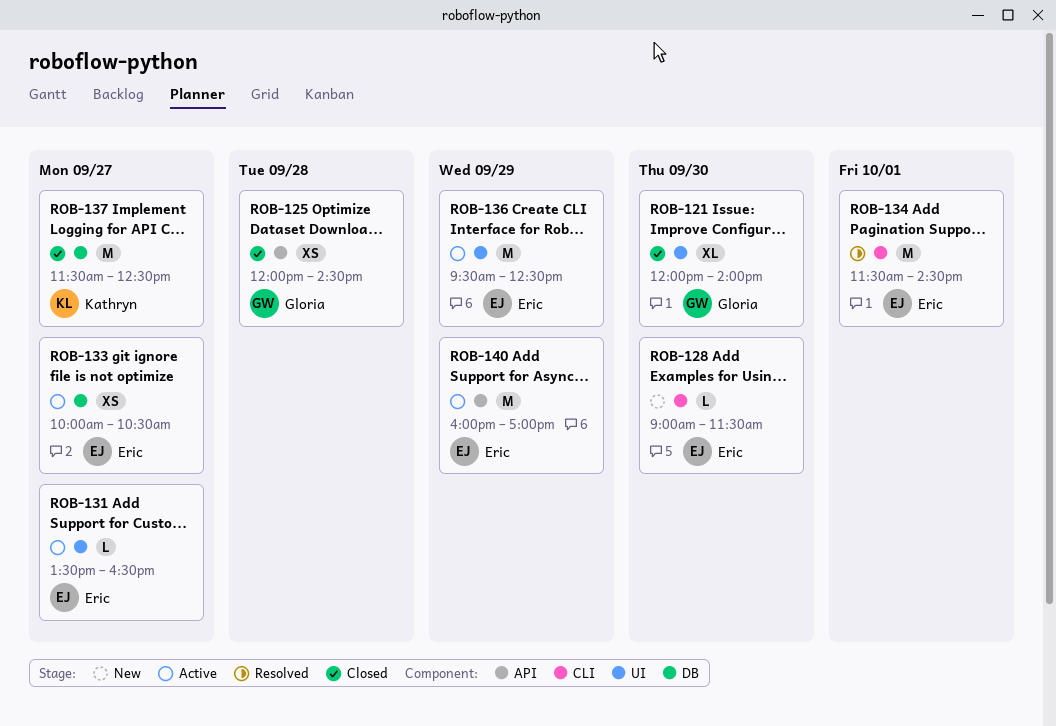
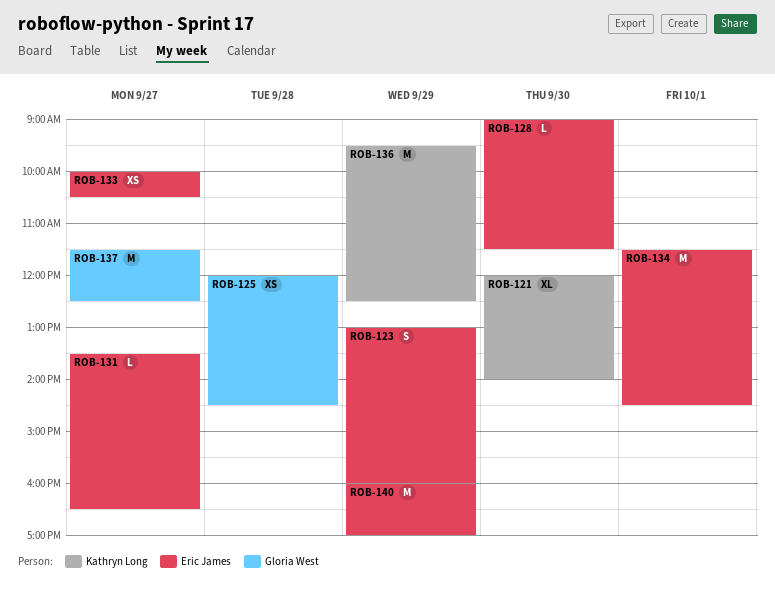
ROB-121, owner: Gloria West -> Kathryn Long
ROB-123: none -> present
ROB-136, owner: Eric James -> Kathryn Long
ROB-137, owner: Kathryn Long -> Gloria West

